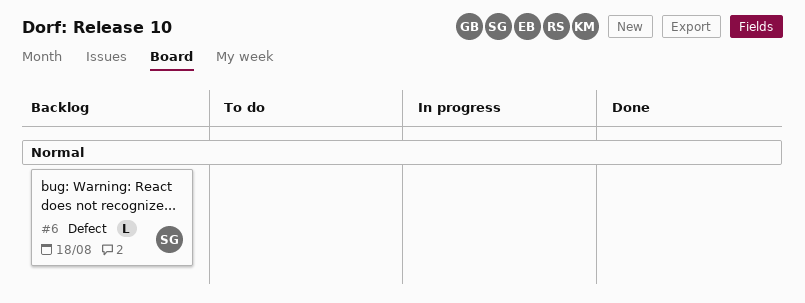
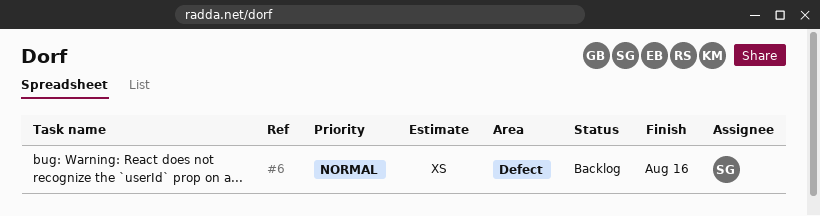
#6, estimate: L -> XS
#6, due: Aug 18 -> Aug 16

